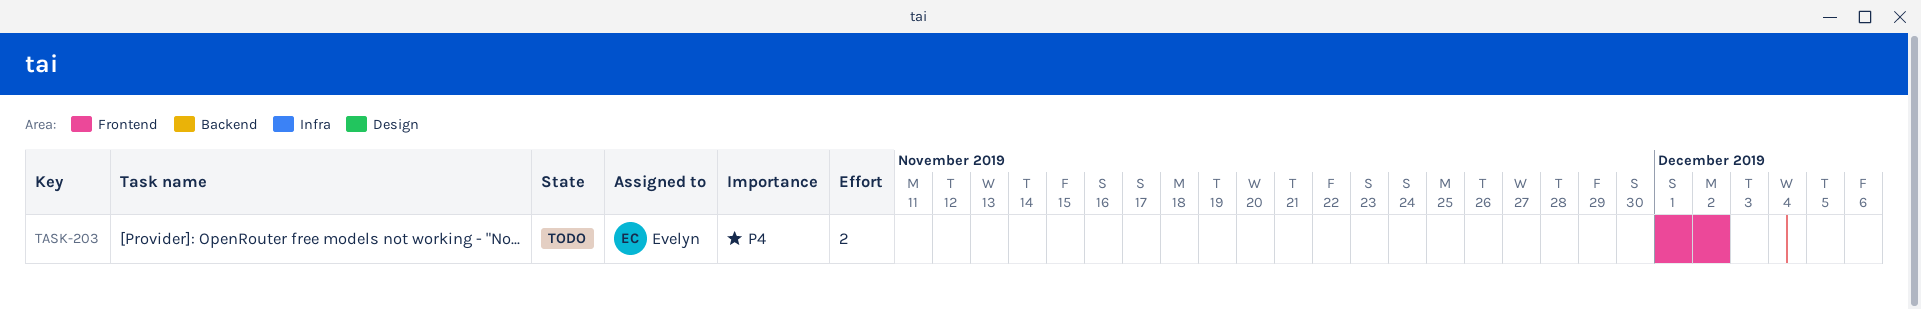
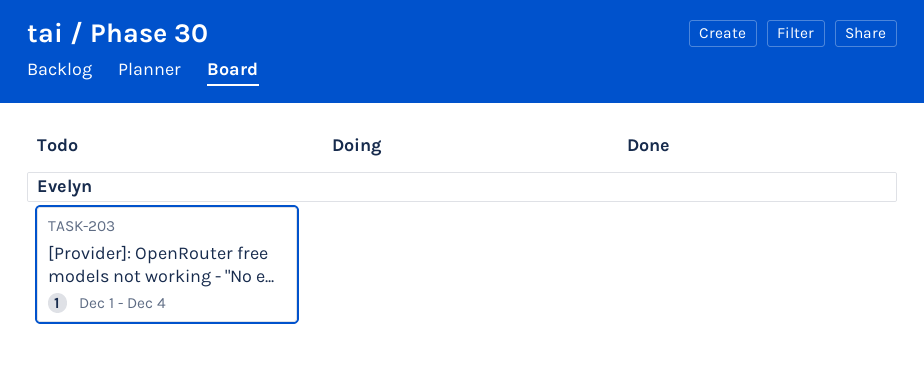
TASK-203, estimate: 2 -> 1
TASK-203, due: Dec 2 -> Dec 4

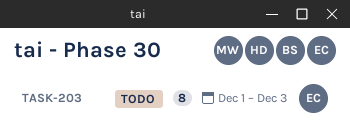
TASK-203, estimate: 1 -> 8
TASK-203, due: Dec 4 -> Dec 3

